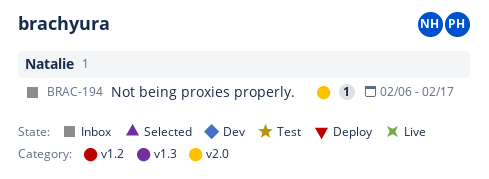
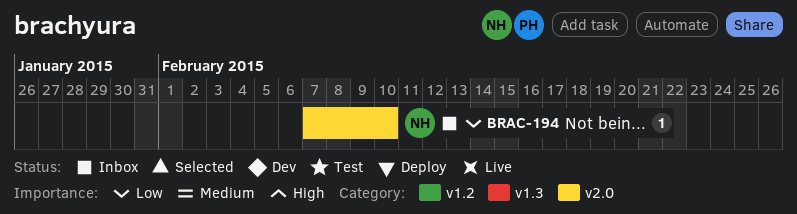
BRAC-194, start: Feb 6 -> Feb 7
BRAC-194, due: Feb 17 -> Feb 10

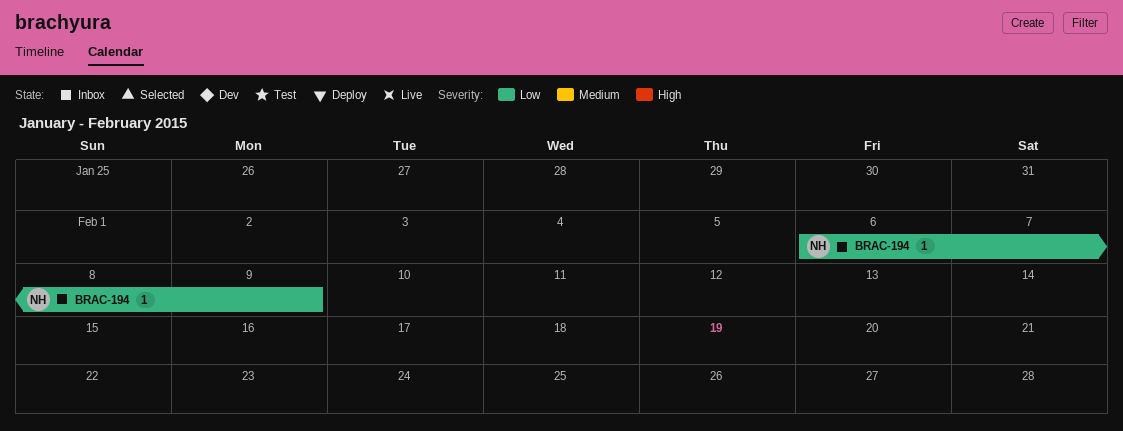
BRAC-194, start: Feb 7 -> Feb 6
BRAC-194, due: Feb 10 -> Feb 9

